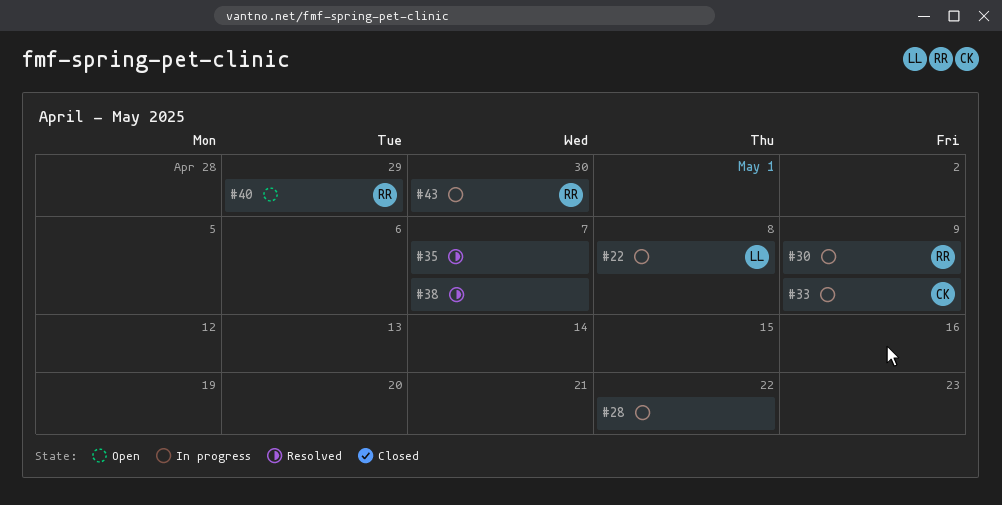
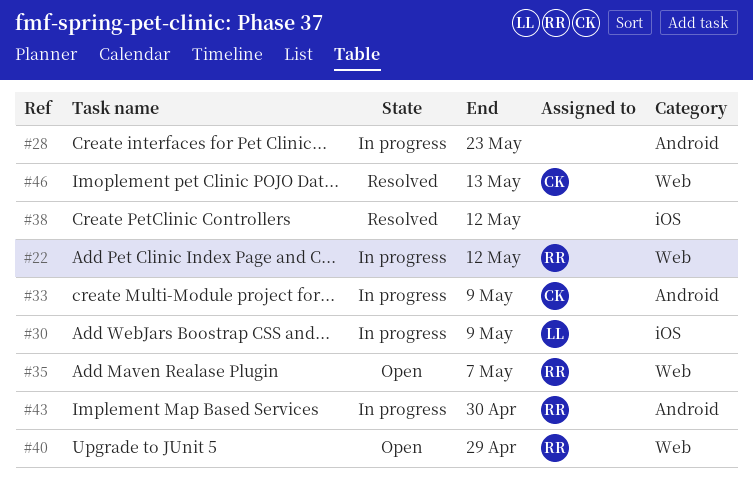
#22, owner: LL -> RR
#22, due: May 8 -> May 12
#28, due: May 22 -> May 23
#30, owner: RR -> LL
#35, status: Resolved -> Open
#35, owner: none -> RR
#38, due: May 7 -> May 12
#46: none -> present

